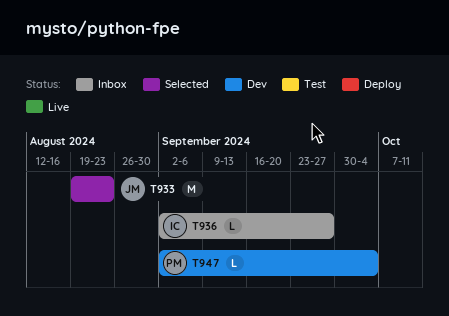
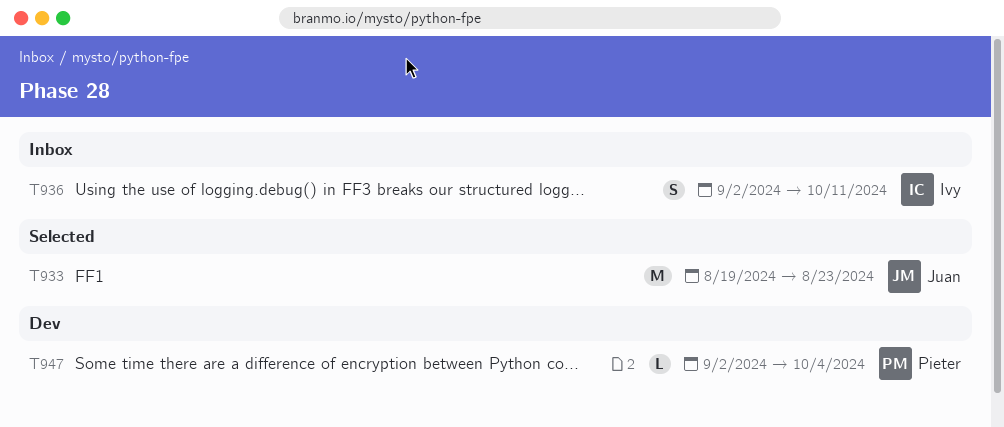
T936, estimate: L -> S
T936, due: Sep 27 -> Oct 11

